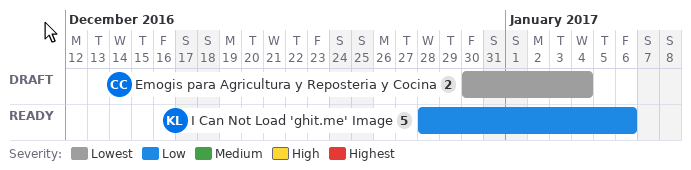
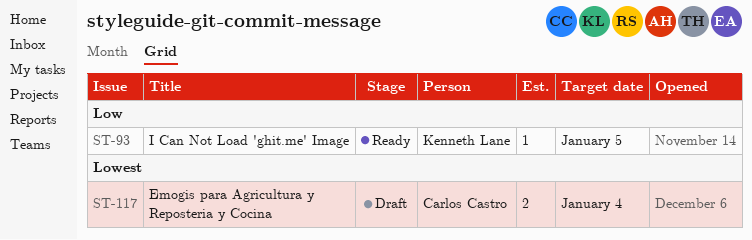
I Can Not Load 'ghit.me' Image, estimate: 5 -> 1
I Can Not Load 'ghit.me' Image, due: Jan 6 -> Jan 5

